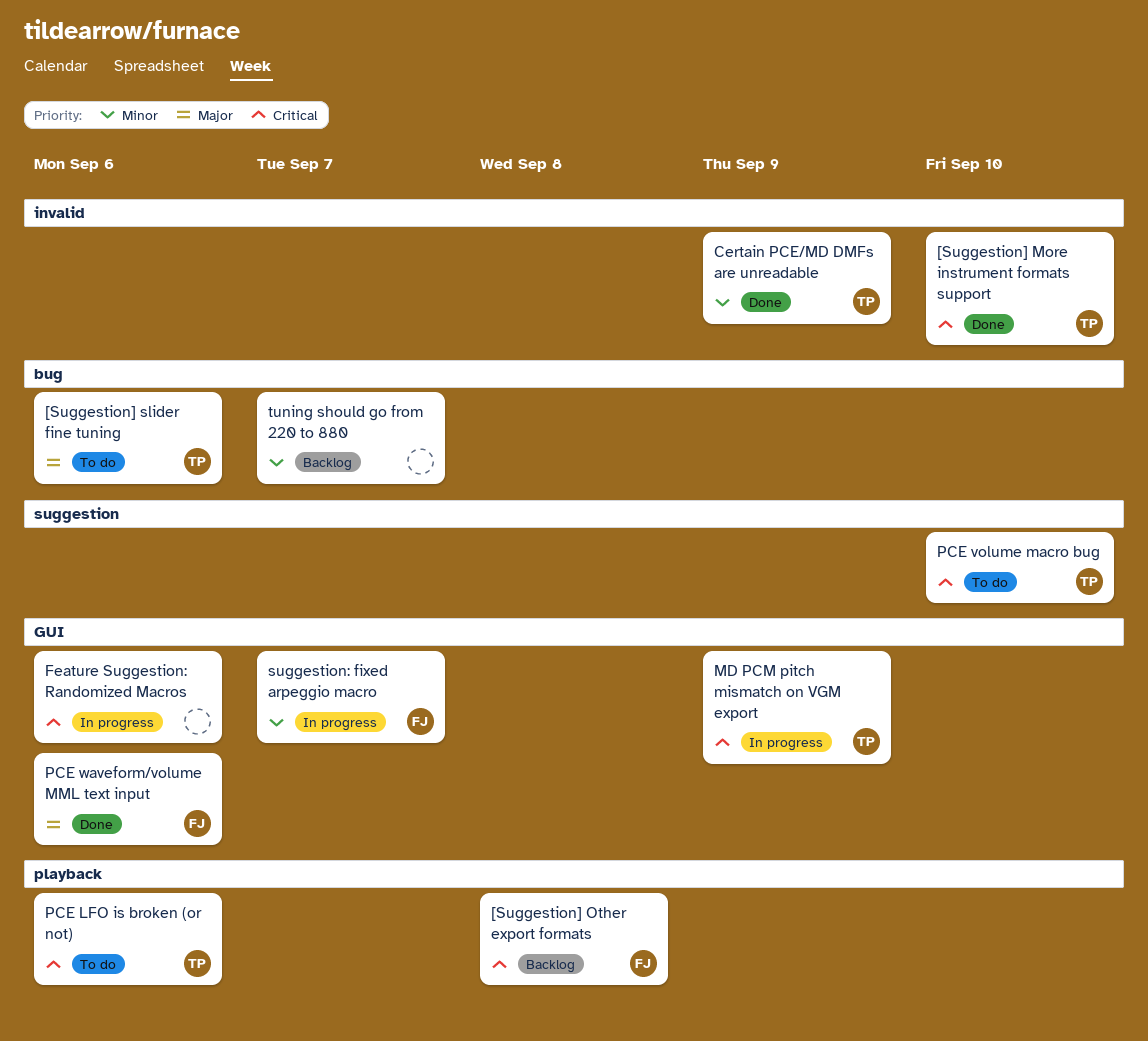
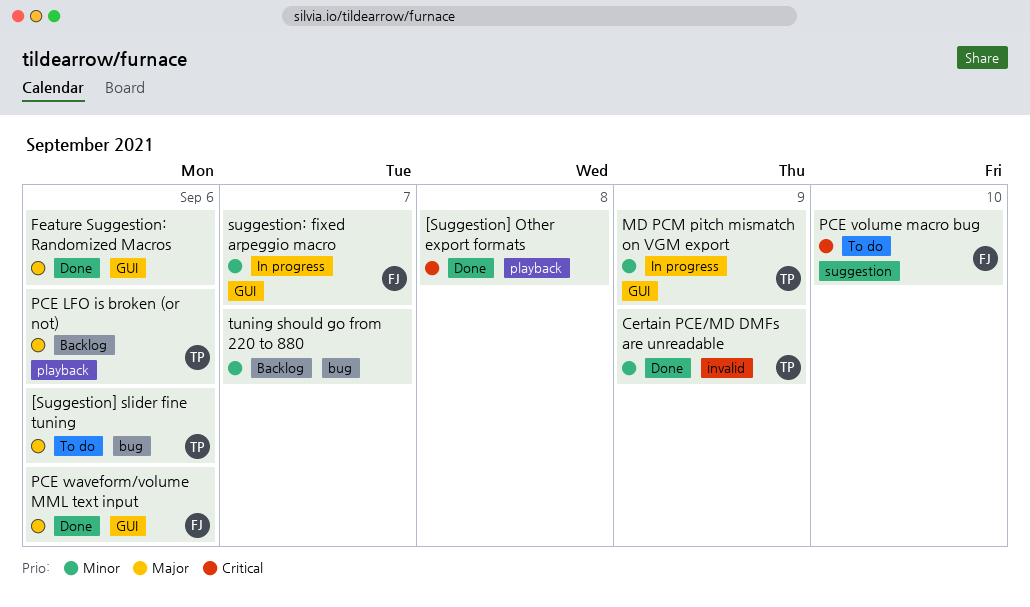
[Suggestion] More instrument formats support: present -> none
[Suggestion] Other export formats, status: Backlog -> Done
[Suggestion] Other export formats, owner: FJ -> none
Feature Suggestion: Randomized Macros, status: In progress -> Done
Feature Suggestion: Randomized Macros, priority: Critical -> Major
MD PCM pitch mismatch on VGM export, priority: Critical -> Minor
PCE LFO is broken (or not), status: To do -> Backlog
PCE LFO is broken (or not), priority: Critical -> Major
PCE volume macro bug, owner: TP -> FJ

